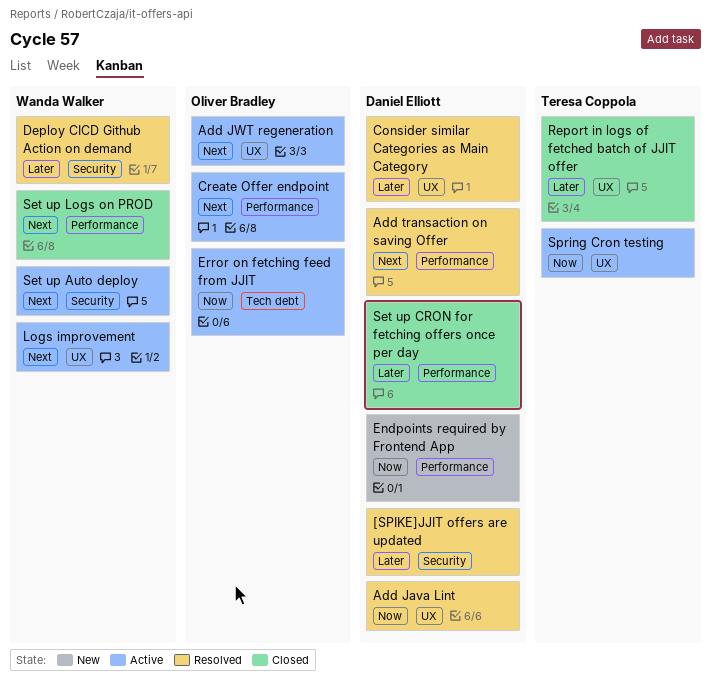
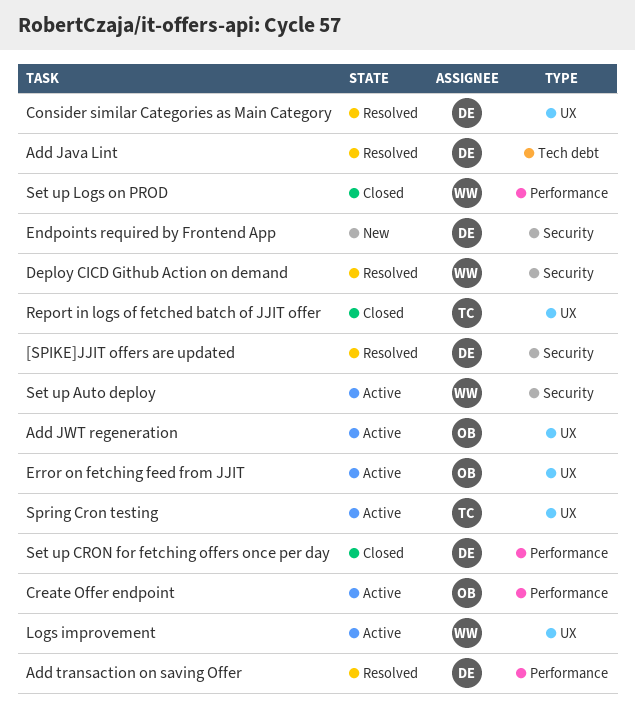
Add Java Lint, label: UX -> Tech debt
Endpoints required by Frontend App, label: Performance -> Security
Error on fetching feed from JJIT, label: Tech debt -> UX

